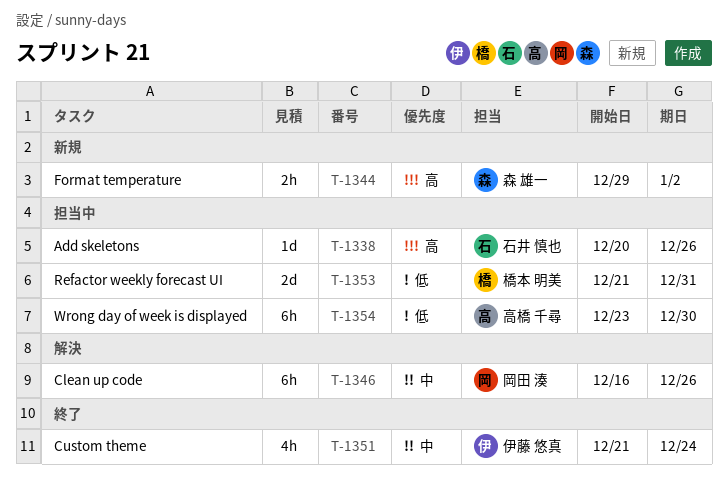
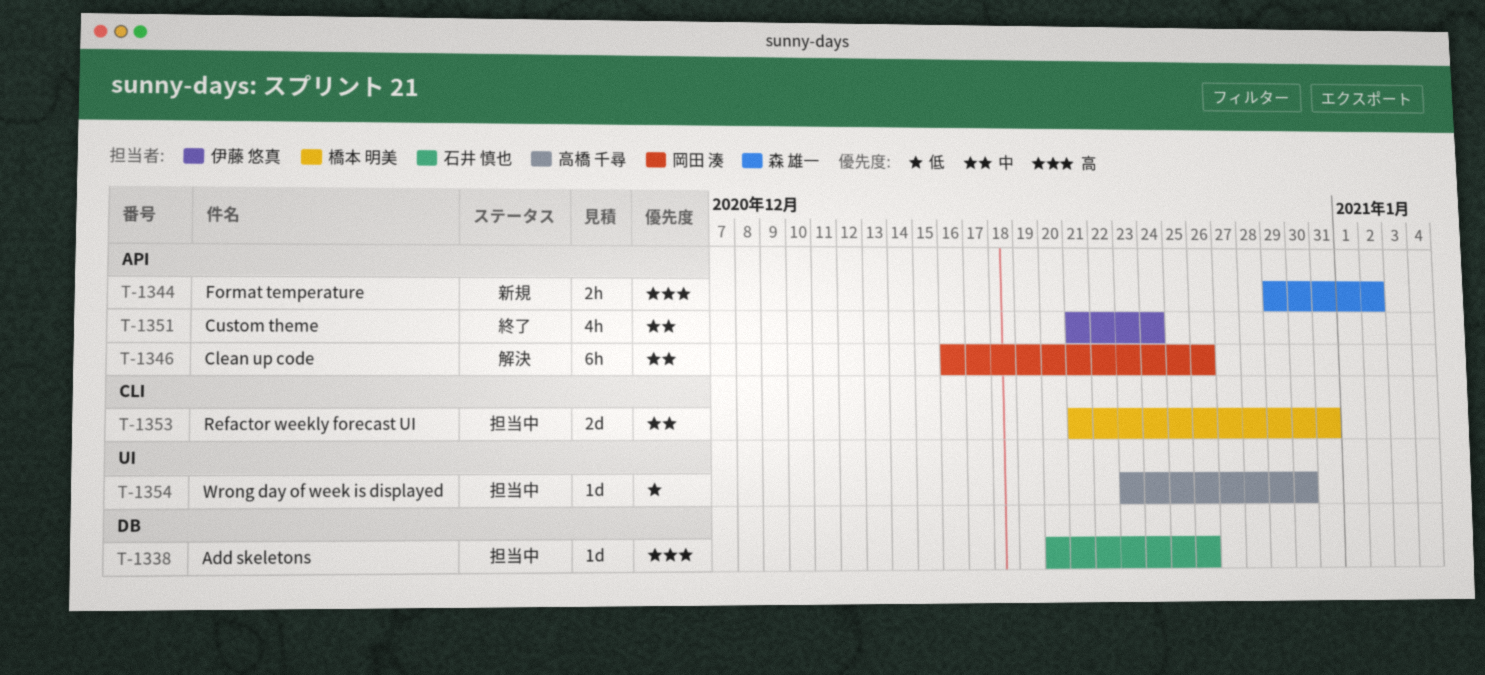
T-1353, priority: 低 -> 中
T-1354, estimate: 6h -> 1d

